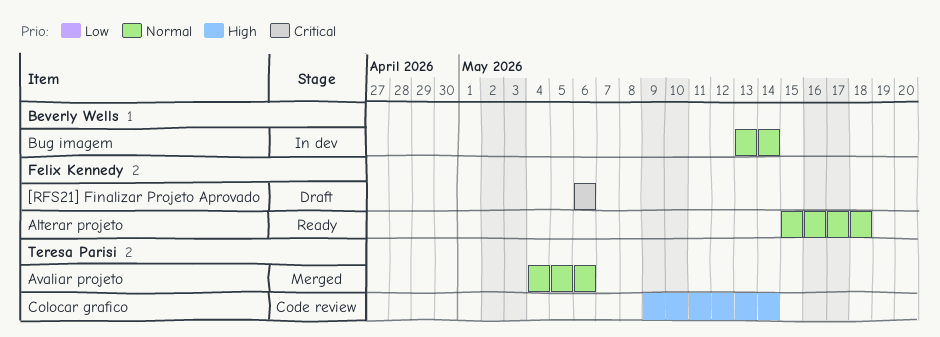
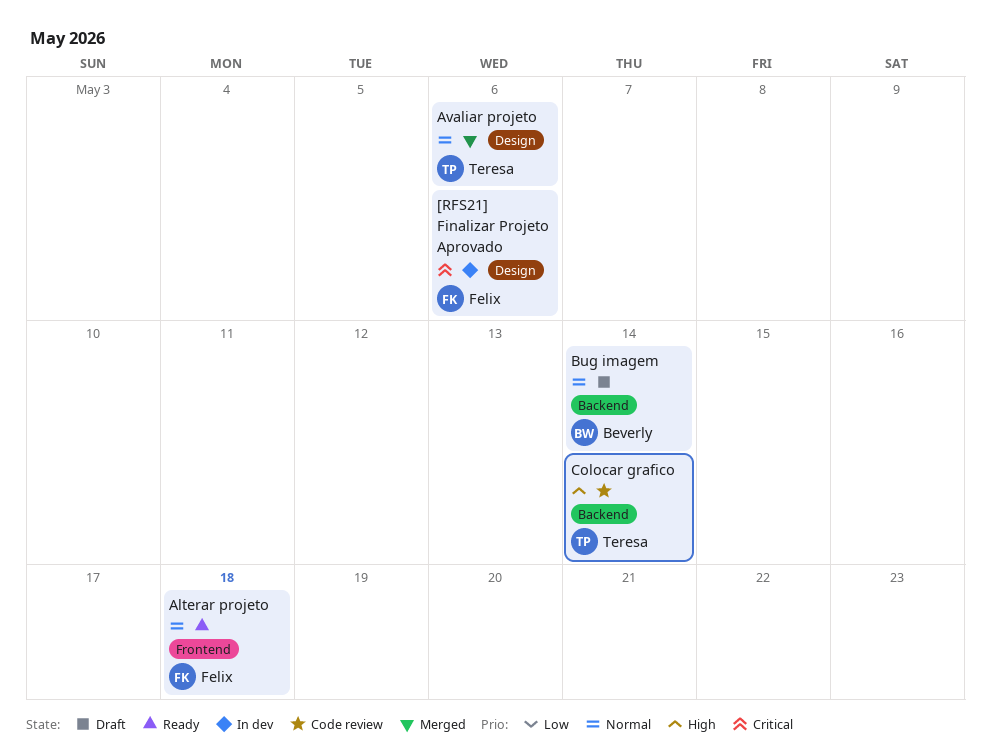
[RFS21] Finalizar Projeto Aprovado, status: Draft -> In dev
Bug imagem, status: In dev -> Draft

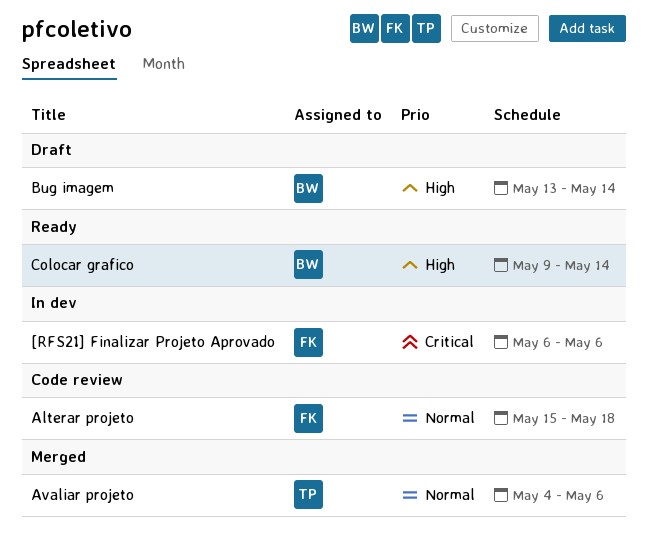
Alterar projeto, status: Ready -> Code review
Bug imagem, priority: Normal -> High
Colocar grafico, status: Code review -> Ready
Colocar grafico, owner: Teresa -> Beverly

